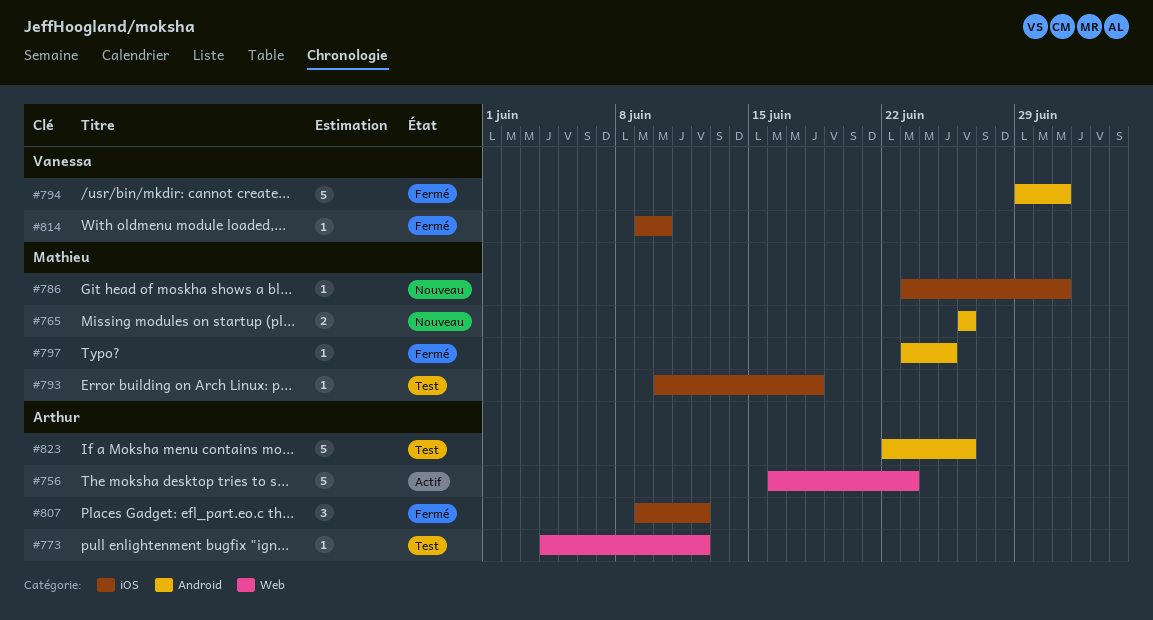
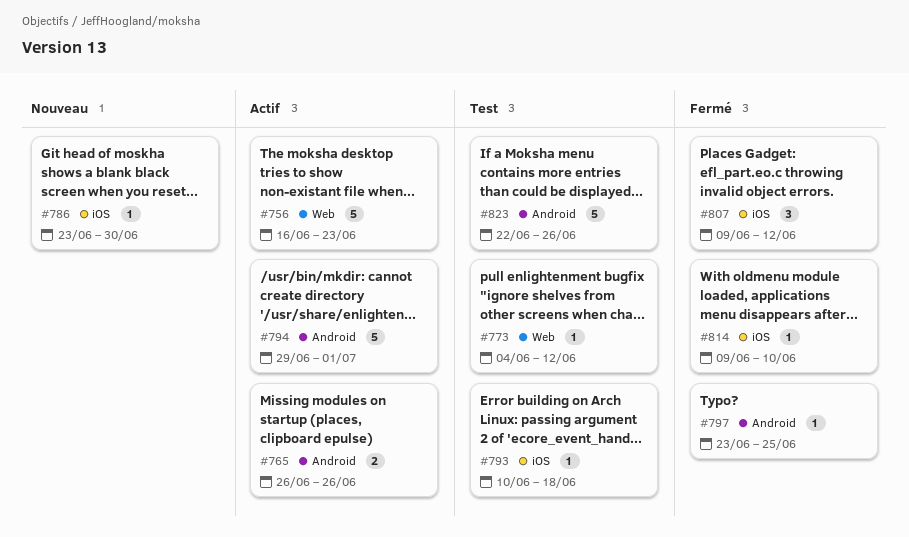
#765, status: Nouveau -> Actif
#786, due: Jul 1 -> Jun 30
#794, status: Fermé -> Actif

